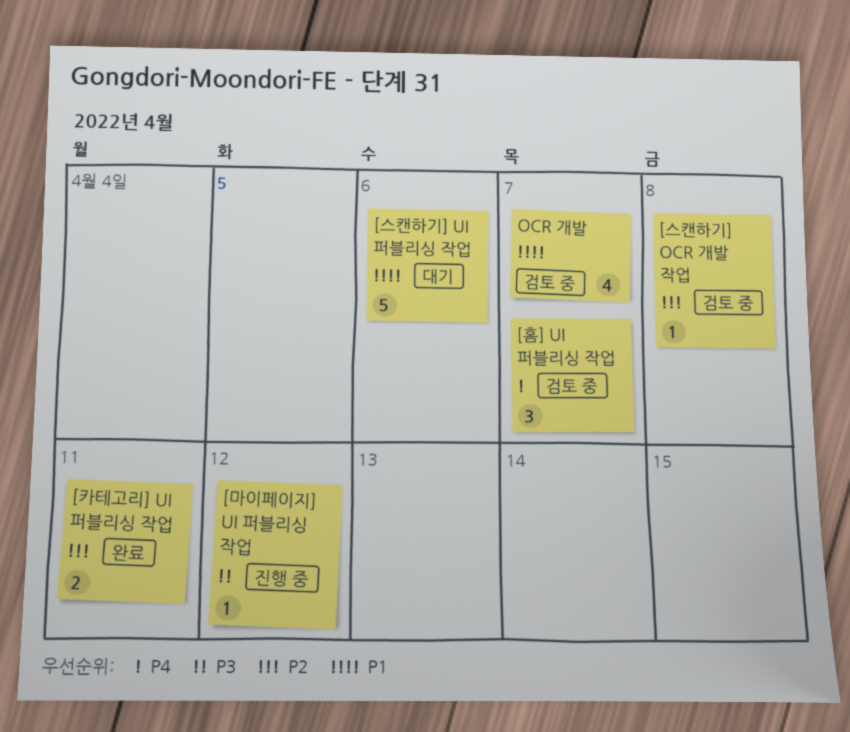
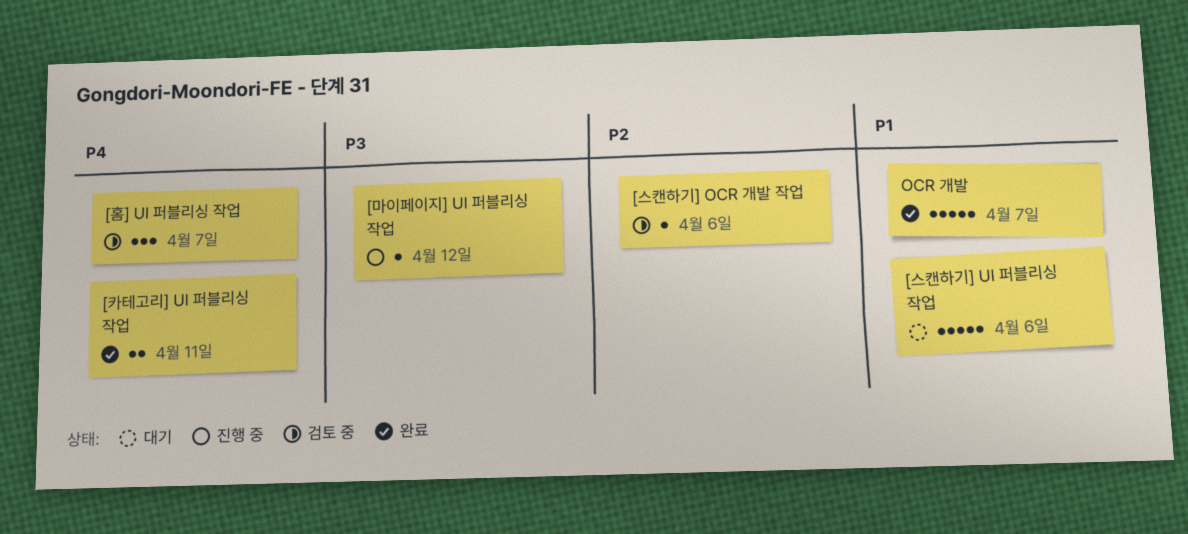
[스캔하기] OCR 개발 작업, due: Apr 8 -> Apr 6
[카테고리] UI 퍼블리싱 작업, priority: P2 -> P4
OCR 개발, status: 검토 중 -> 완료
OCR 개발, estimate: 4 -> 5

